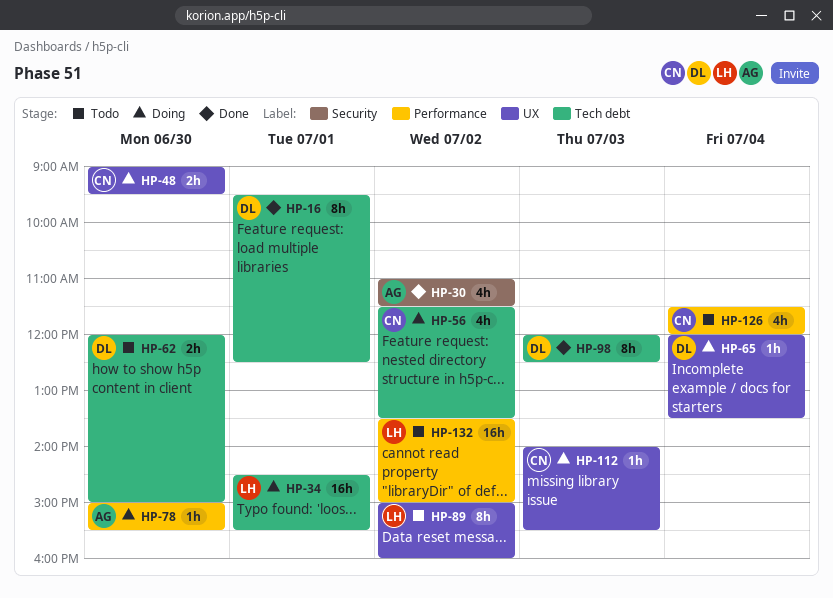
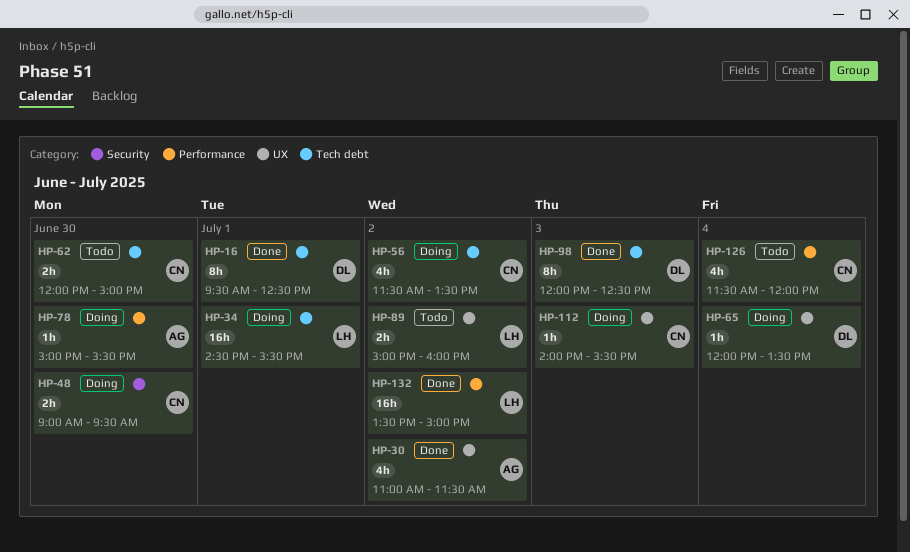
HP-30, label: Security -> UX
HP-48, label: UX -> Security
HP-62, owner: DL -> CN
HP-89, estimate: 8h -> 2h
HP-132, status: Todo -> Done

